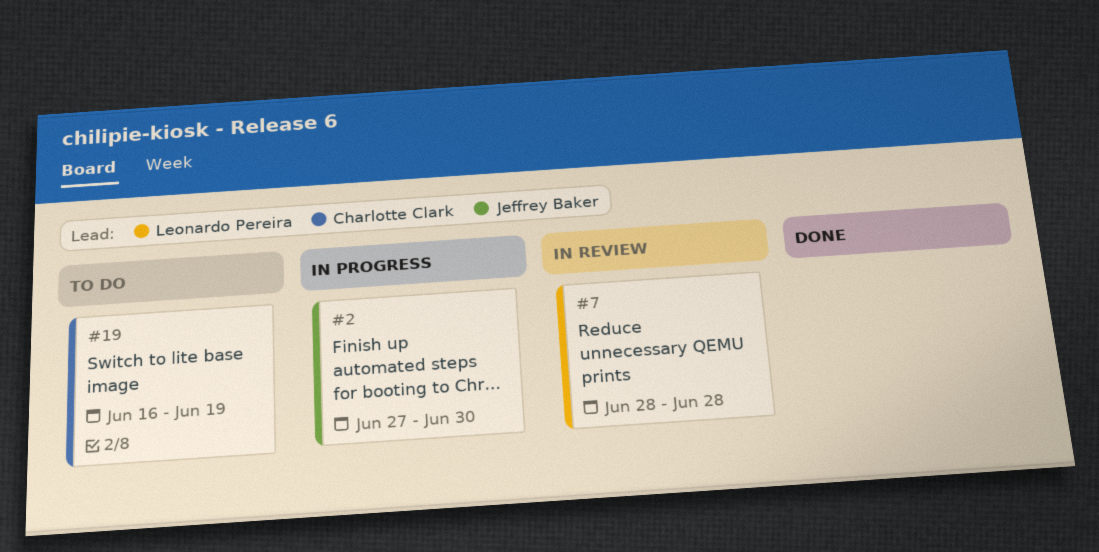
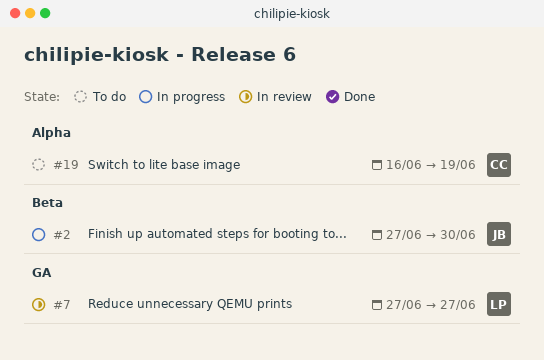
#7, start: Jun 28 -> Jun 27
#7, due: Jun 28 -> Jun 27

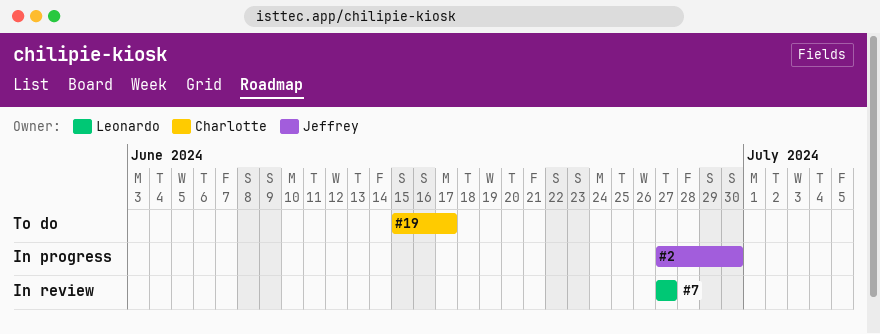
#19, start: Jun 16 -> Jun 15
#19, due: Jun 19 -> Jun 17

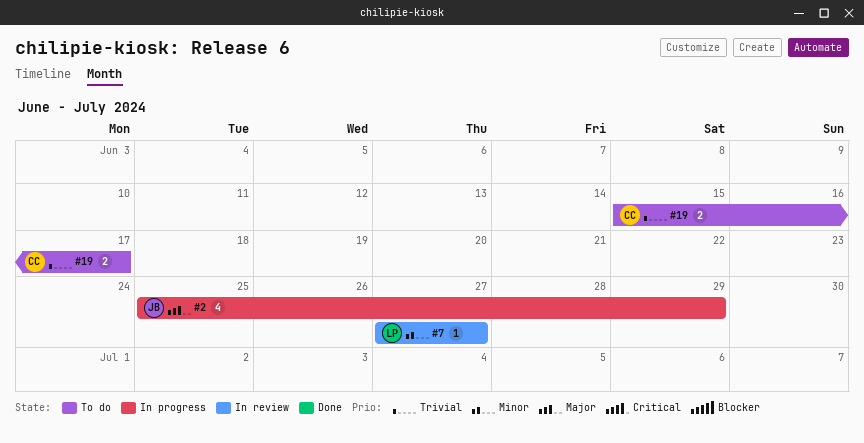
#2, start: Jun 27 -> Jun 25
#2, due: Jun 30 -> Jun 29

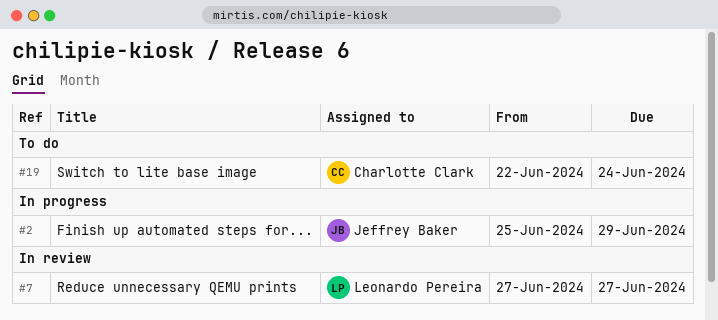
#19, start: Jun 15 -> Jun 22
#19, due: Jun 17 -> Jun 24

